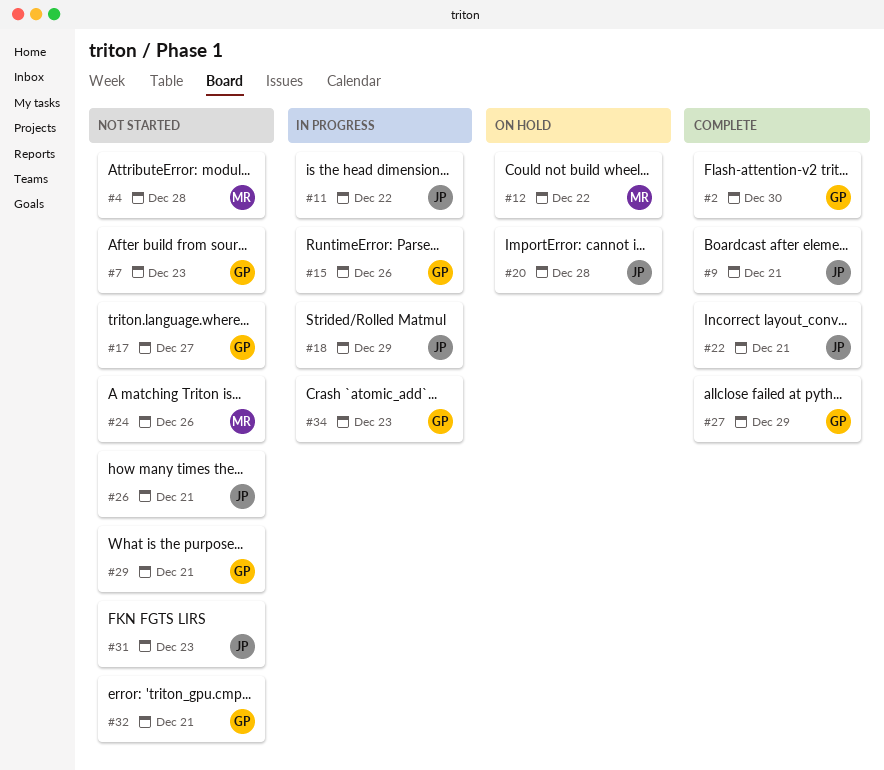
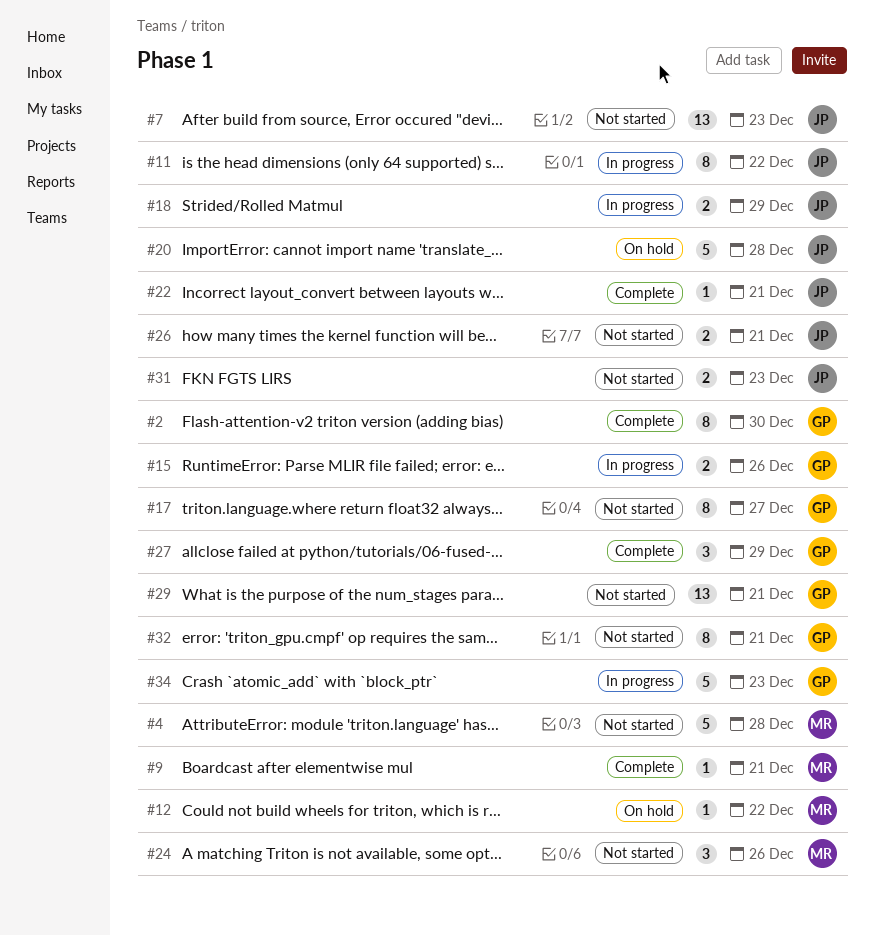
#7, owner: GP -> JP
#9, owner: JP -> MR

